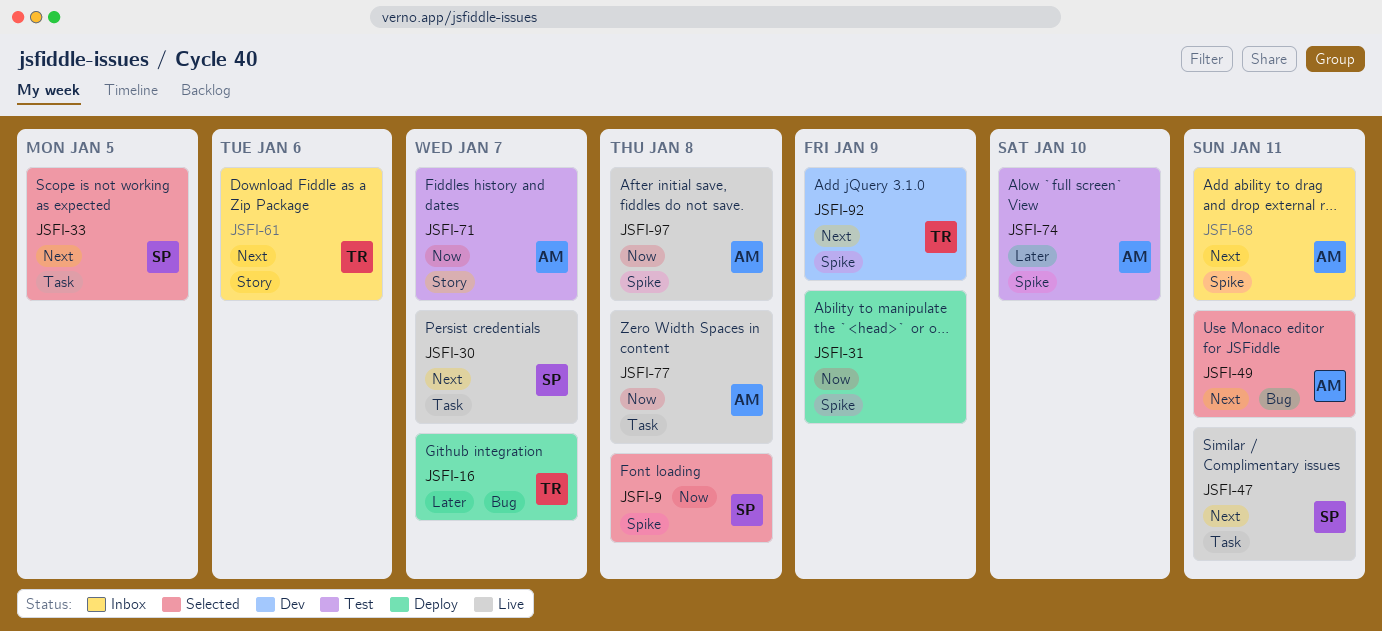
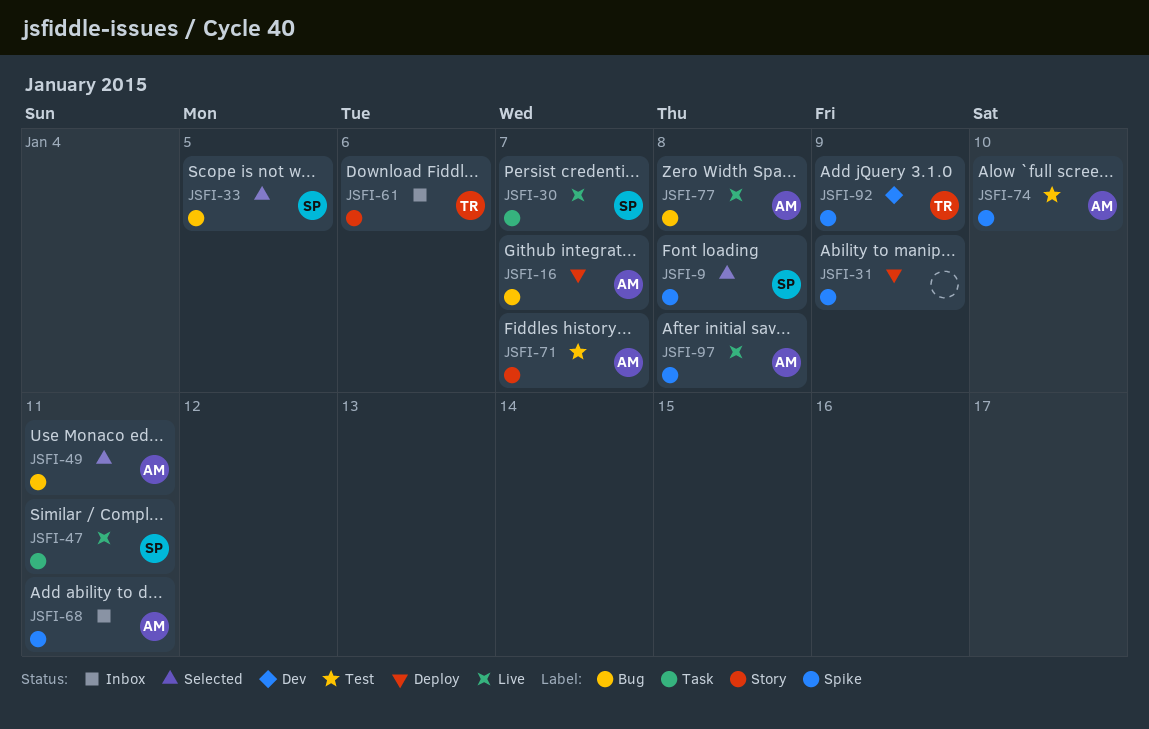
JSFI-16, owner: TR -> AM
JSFI-33, label: Task -> Bug
JSFI-77, label: Task -> Bug

